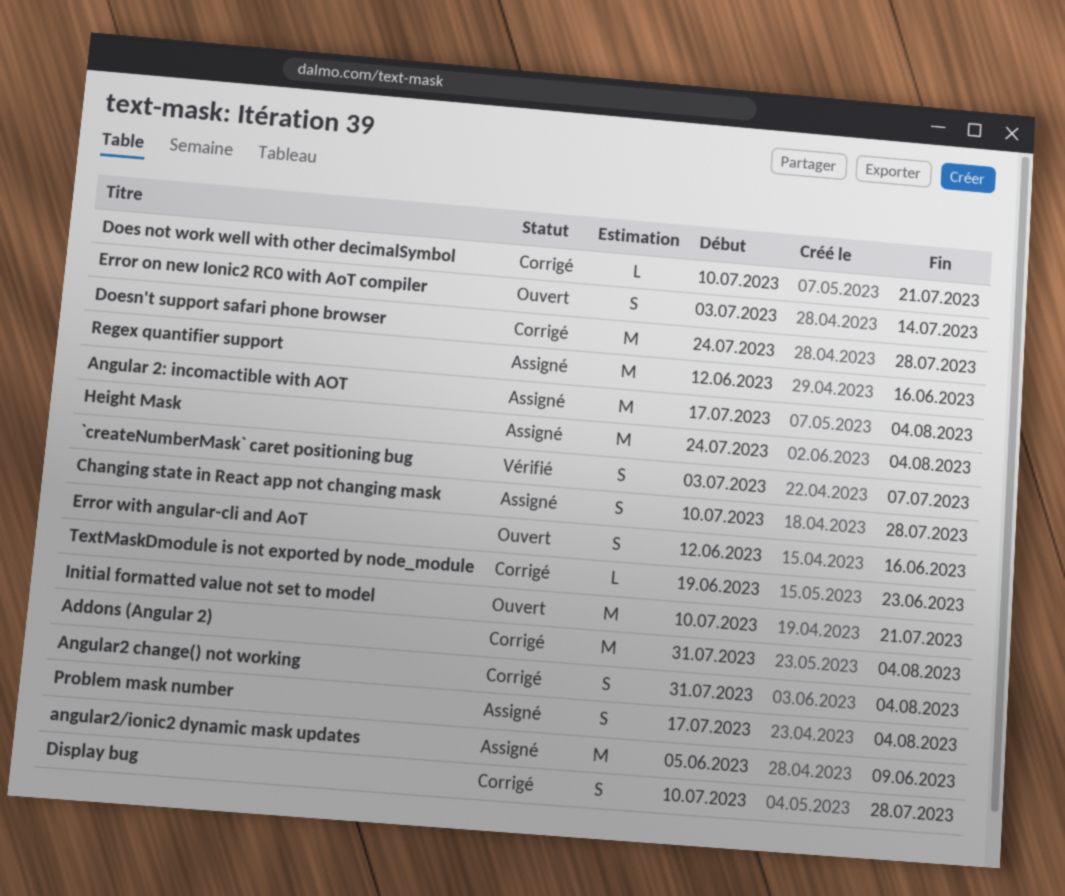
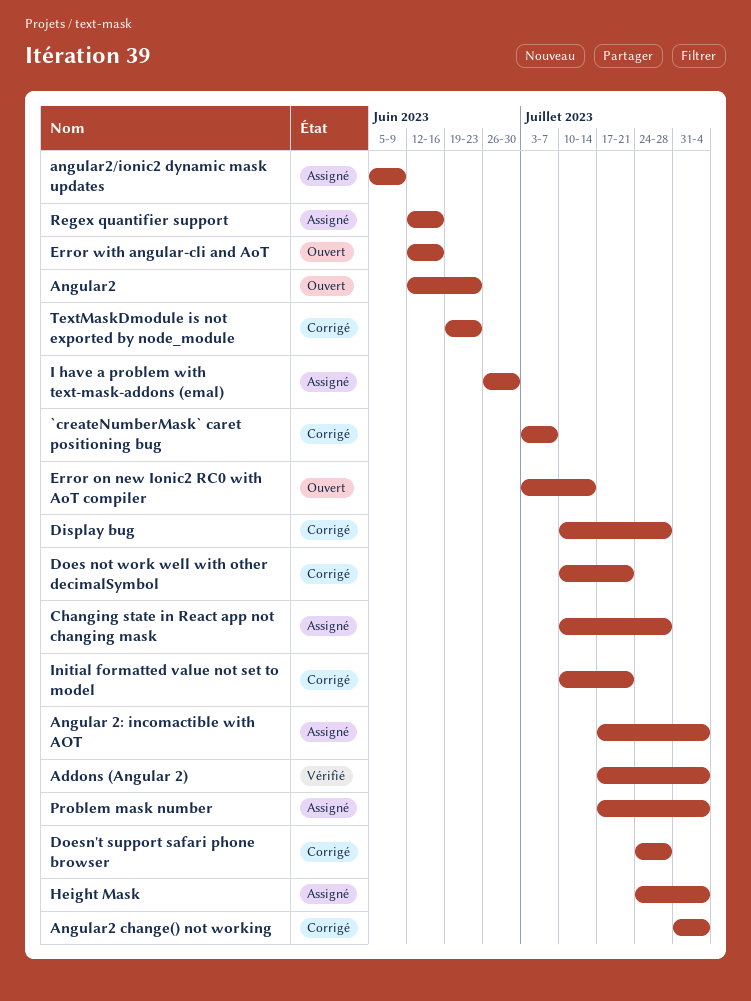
`createNumberMask` caret positioning bug, status: Vérifié -> Corrigé
Addons (Angular 2), status: Corrigé -> Vérifié
Addons (Angular 2), start: Jul 31 -> Jul 17
Angular2: none -> present
I have a problem with text-mask-addons (emal): none -> present
Initial formatted value not set to model, status: Ouvert -> Corrigé

